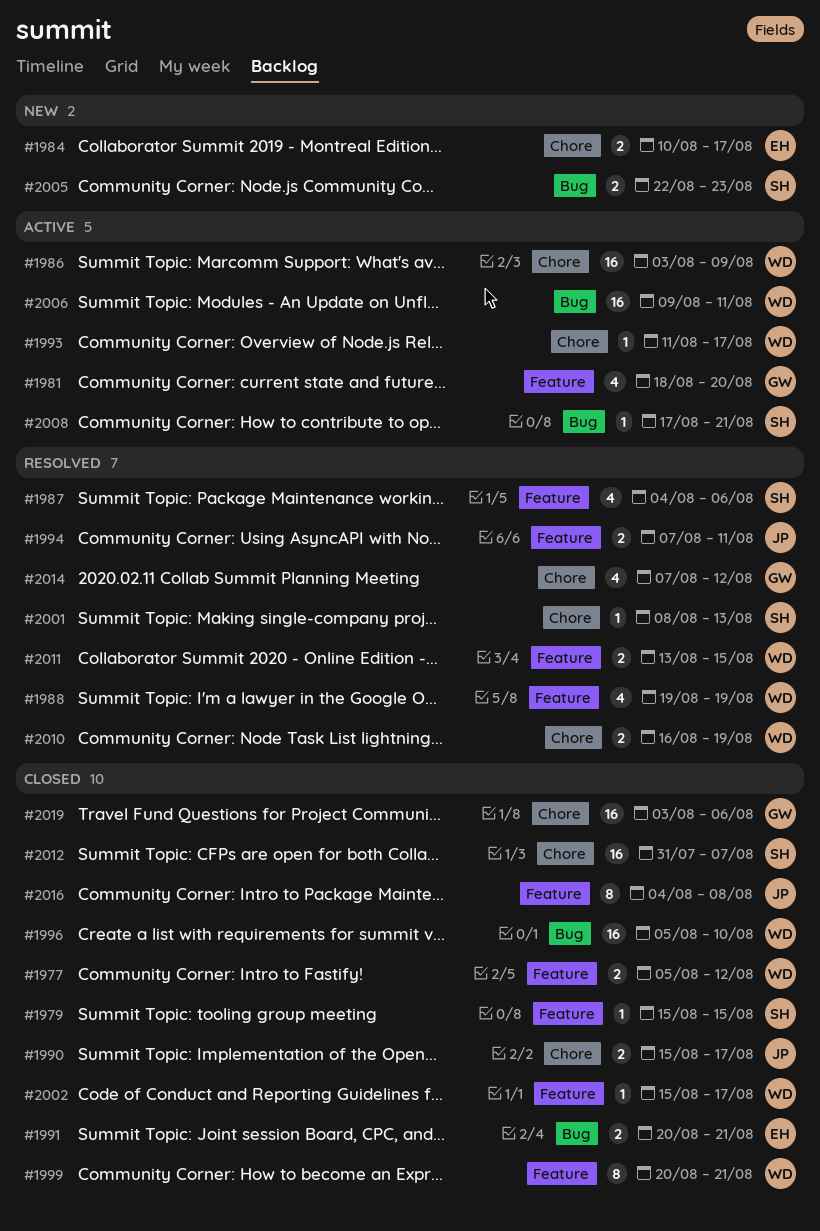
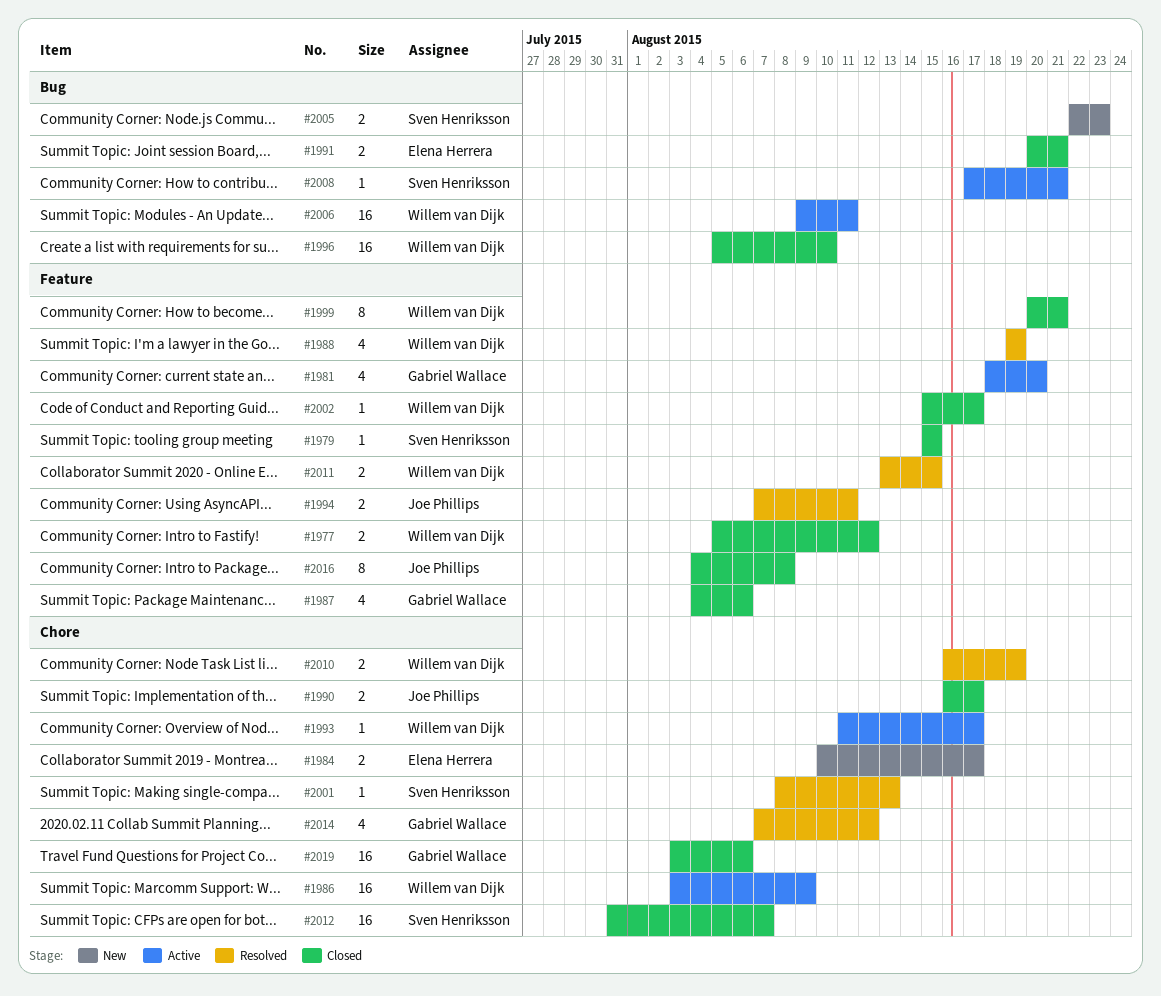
#1987, status: Resolved -> Closed
#1987, owner: Sven Henriksson -> Gabriel Wallace
#1990, start: Aug 15 -> Aug 16

